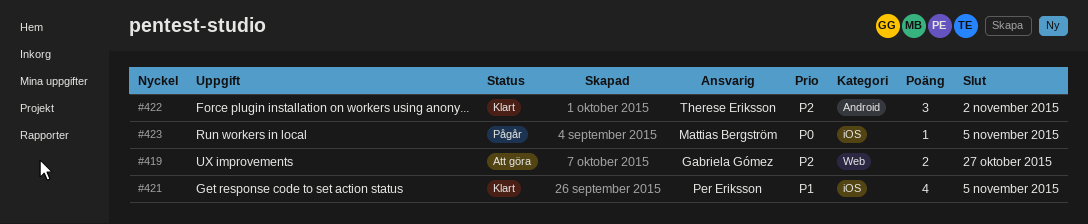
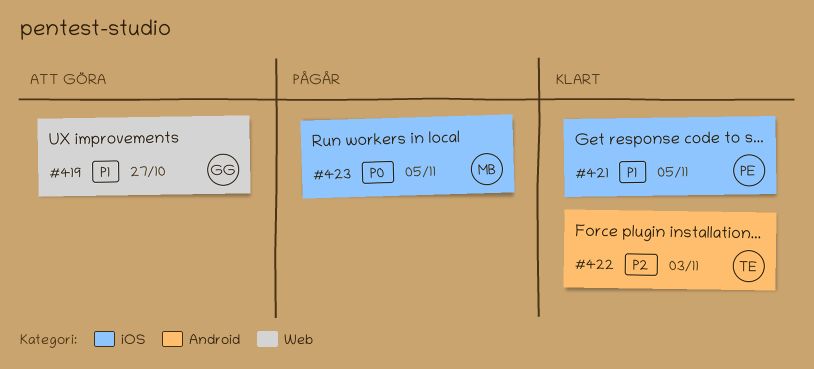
#419, priority: P2 -> P1
#422, due: Nov 2 -> Nov 3

